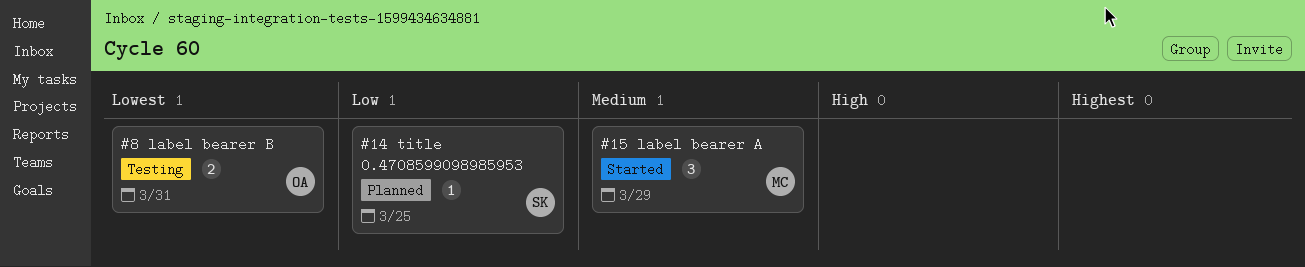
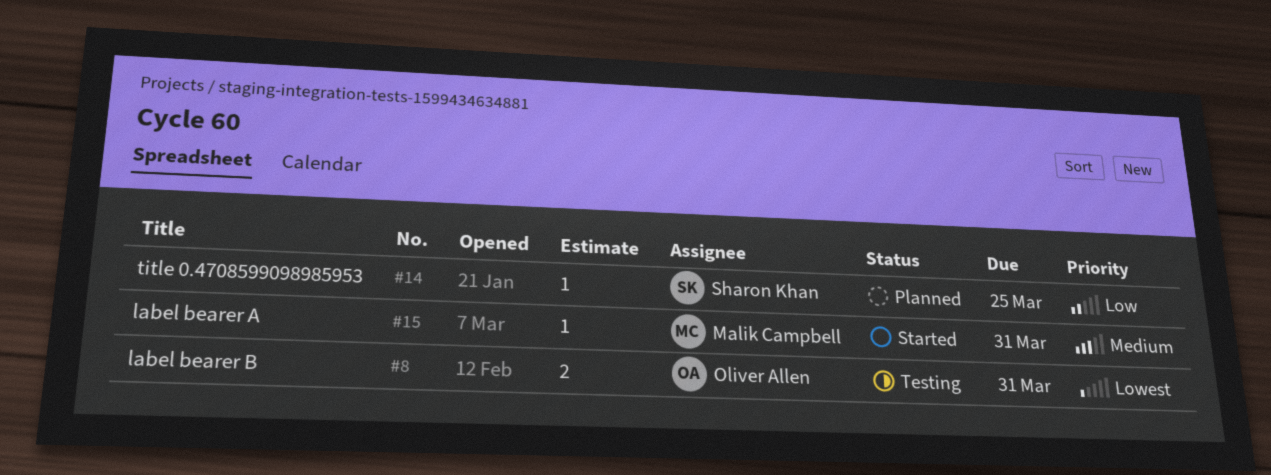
#15, estimate: 3 -> 1
#15, due: Mar 29 -> Mar 31

